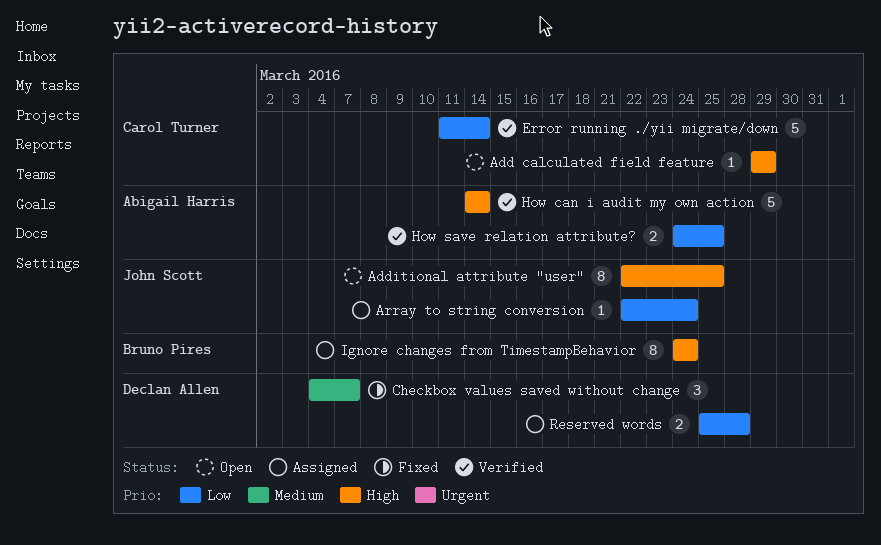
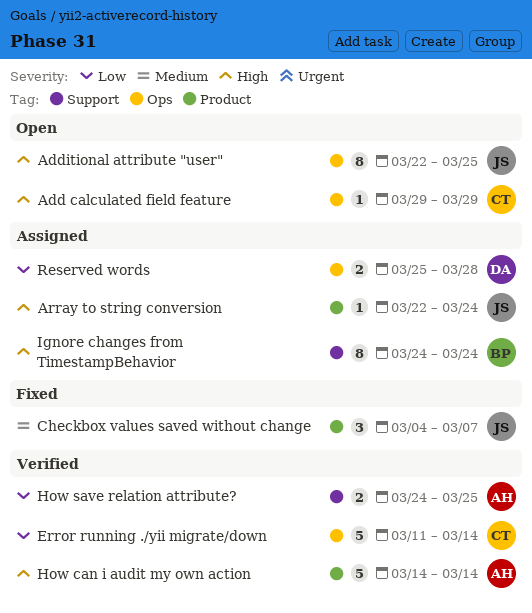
Array to string conversion, priority: Low -> High
Checkbox values saved without change, owner: Declan Allen -> John Scott

